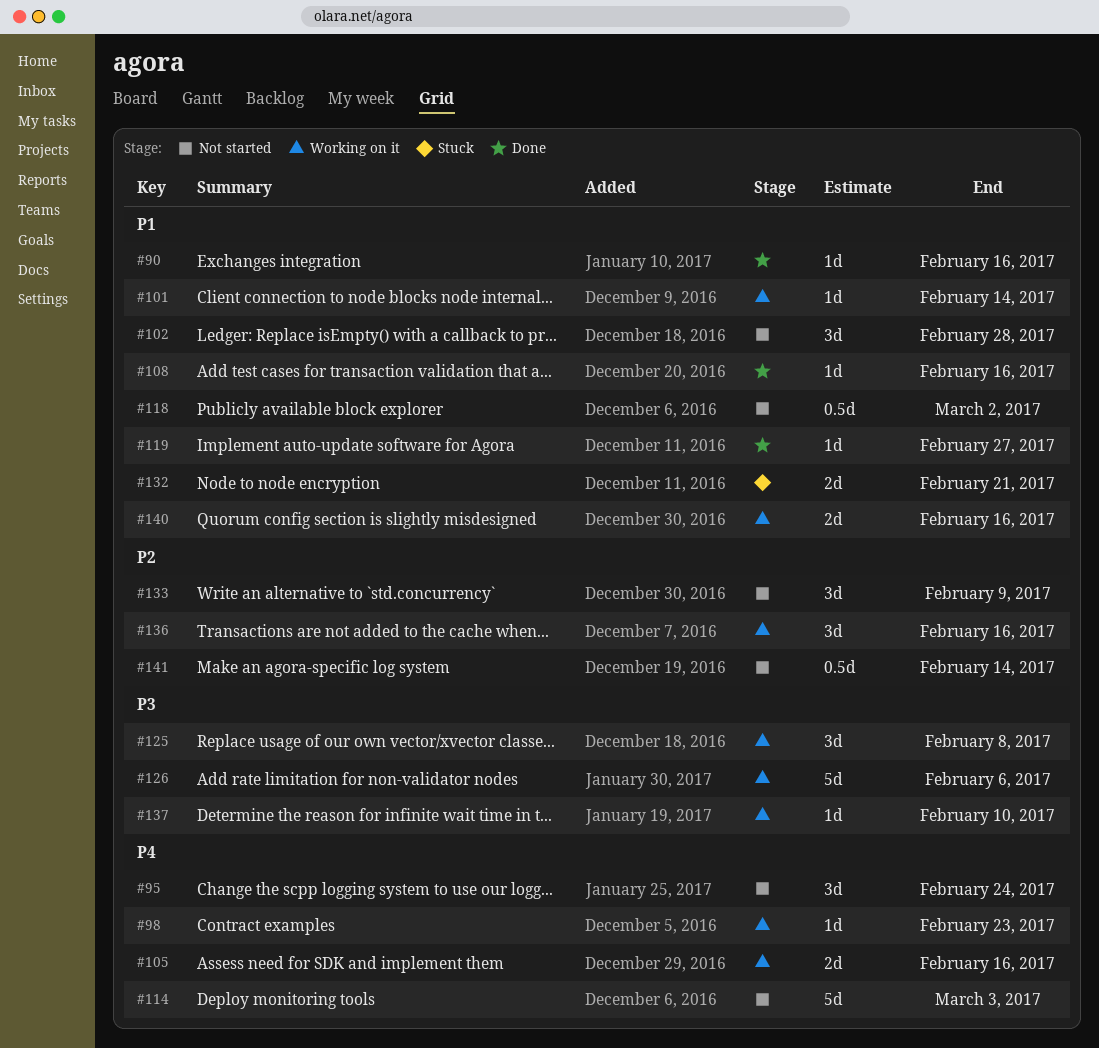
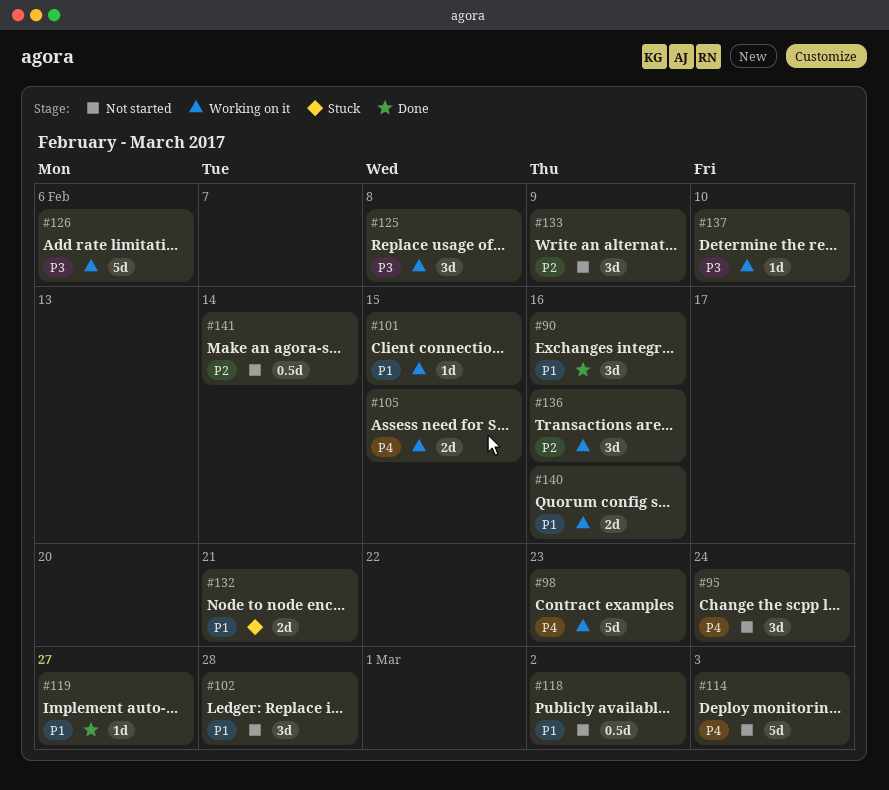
#90, estimate: 1d -> 3d
#98, estimate: 1d -> 5d
#101, due: Feb 14 -> Feb 15
#105, due: Feb 16 -> Feb 15
#108: present -> none

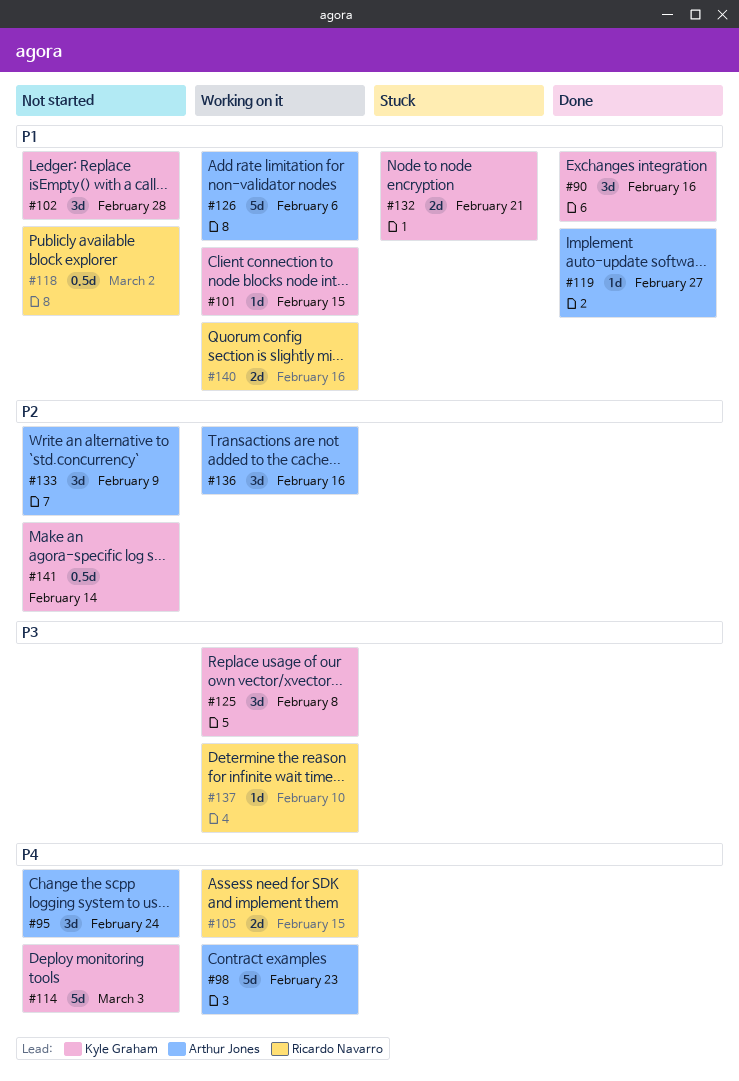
#126, priority: P3 -> P1

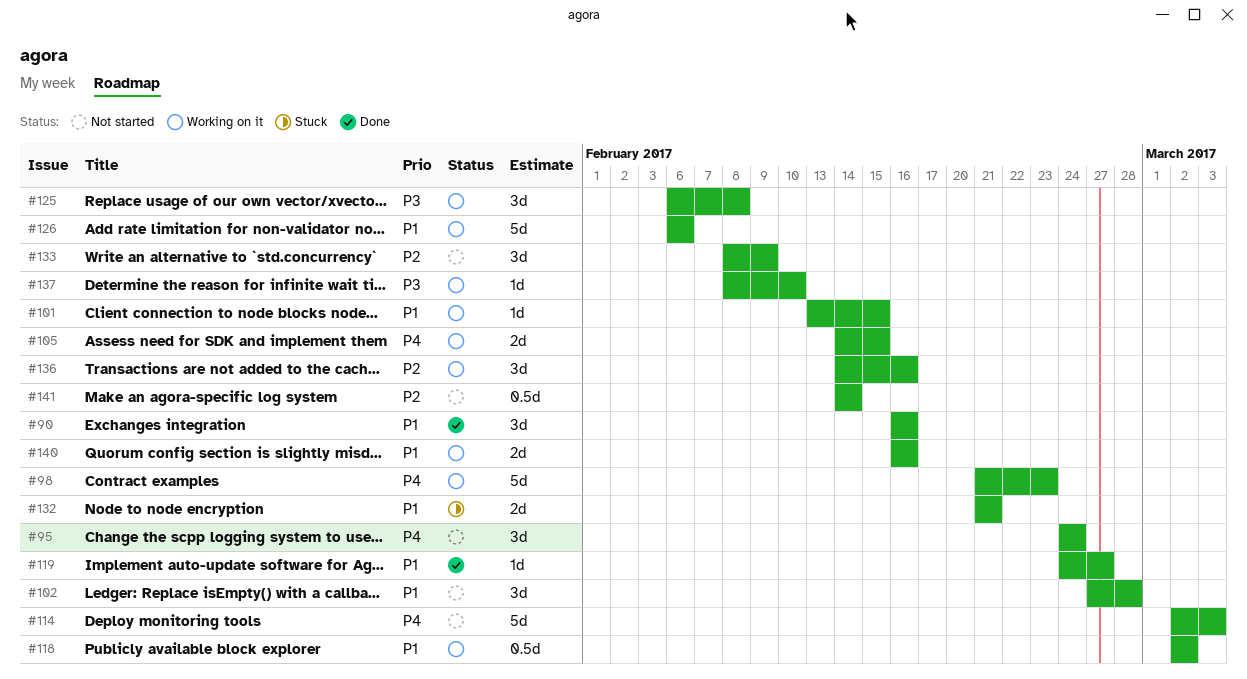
#118, status: Not started -> Working on it

